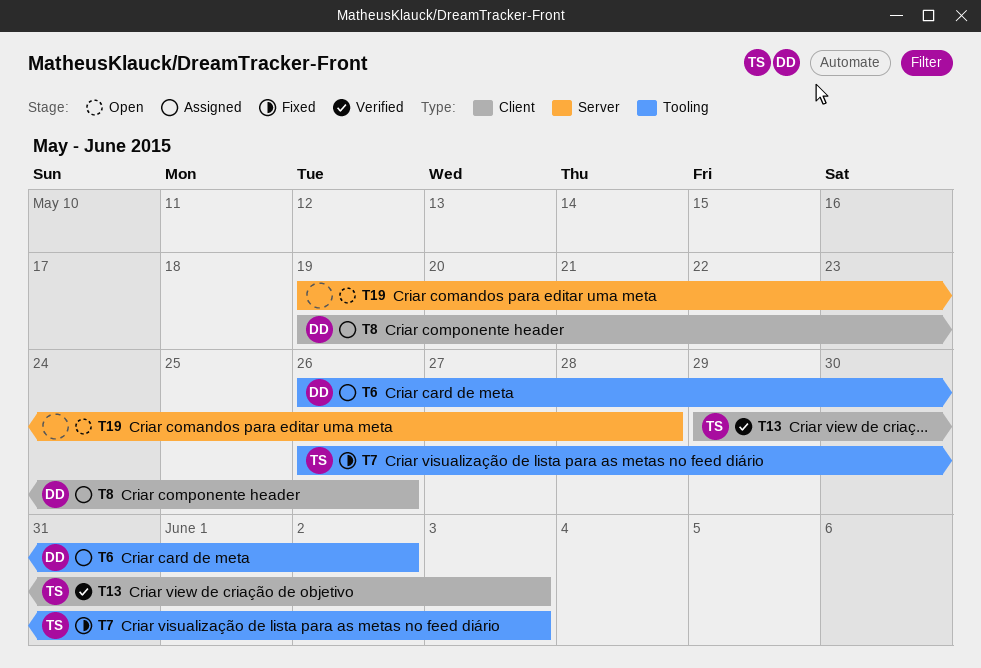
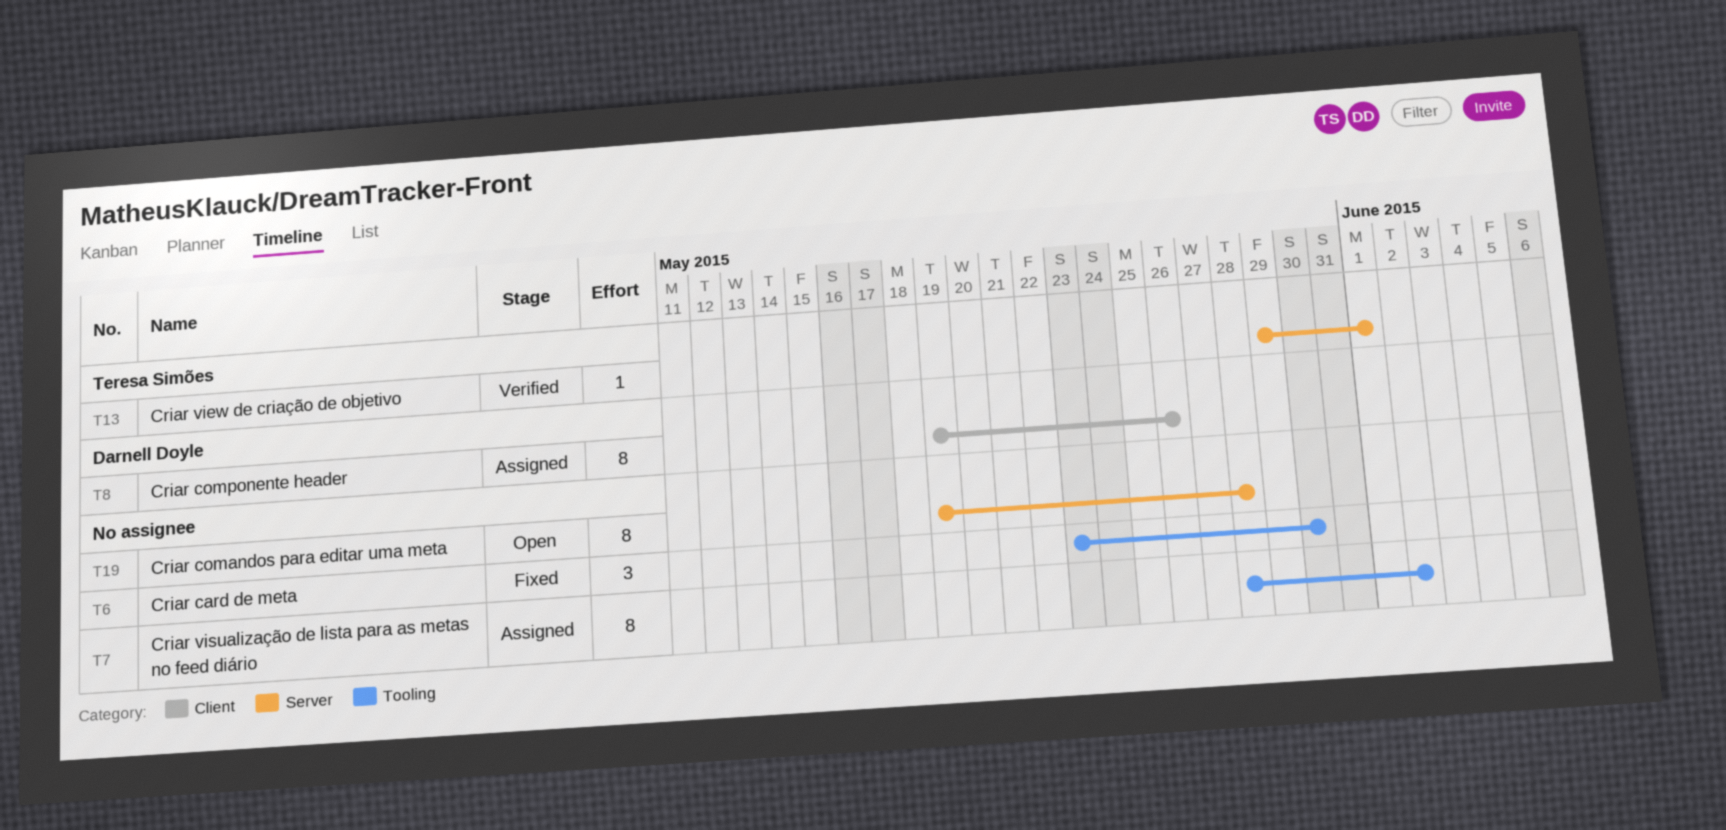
T6, status: Assigned -> Fixed
T6, owner: Darnell Doyle -> none
T6, start: May 26 -> May 23
T6, due: Jun 2 -> May 30
T7, status: Fixed -> Assigned
T7, owner: Teresa Simões -> none
T7, start: May 26 -> May 28
T7, due: Jun 3 -> Jun 2
T13, label: Client -> Server
T13, due: Jun 3 -> Jun 1

